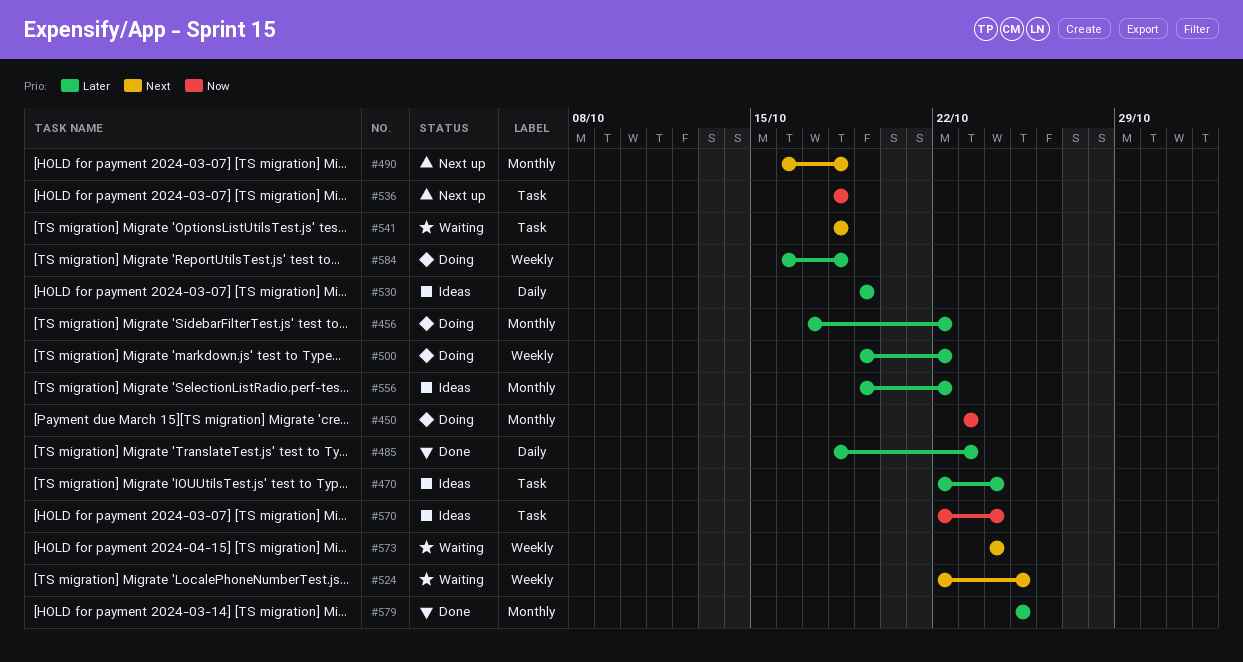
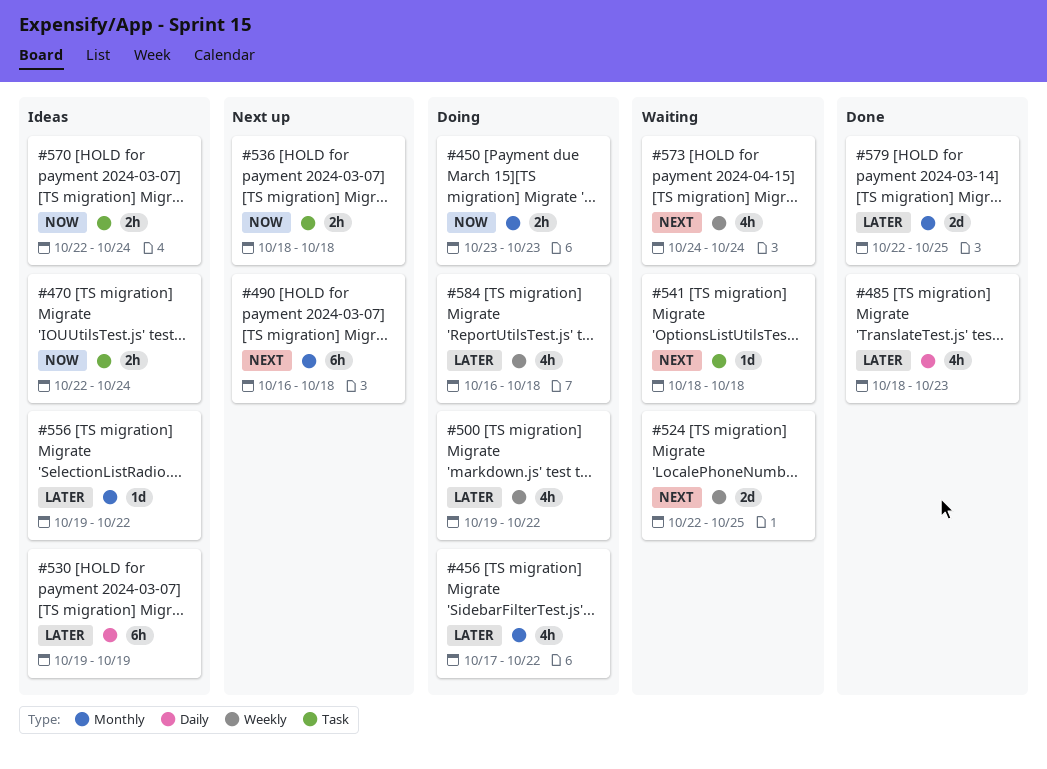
#470, priority: Later -> Now
#579, start: Oct 25 -> Oct 22

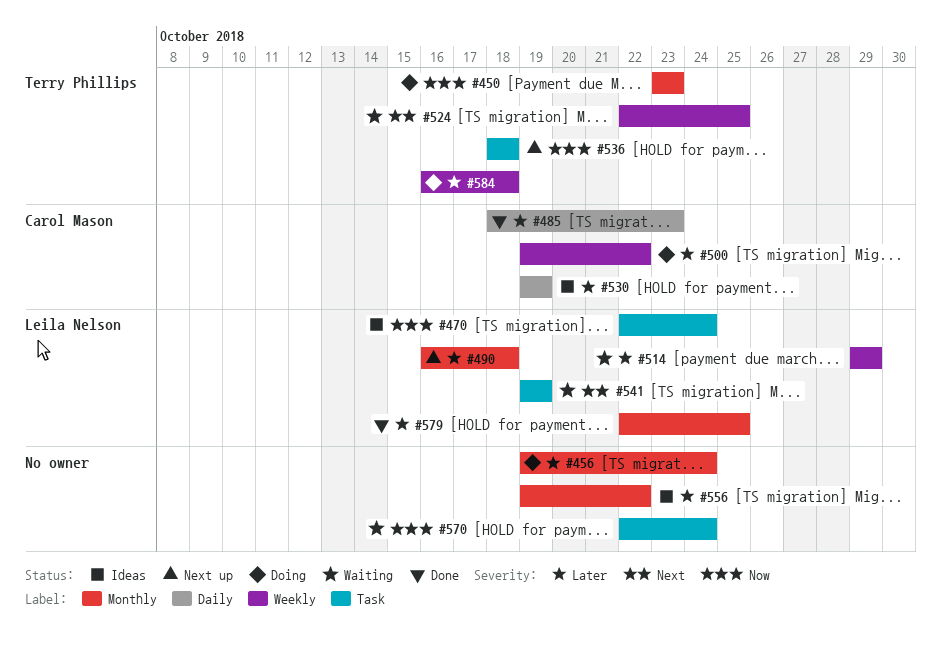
#456, start: Oct 17 -> Oct 19
#456, due: Oct 22 -> Oct 24
#490, priority: Next -> Later
#514: none -> present
#541, start: Oct 18 -> Oct 19
#541, due: Oct 18 -> Oct 19
#570, status: Ideas -> Waiting
#573: present -> none

